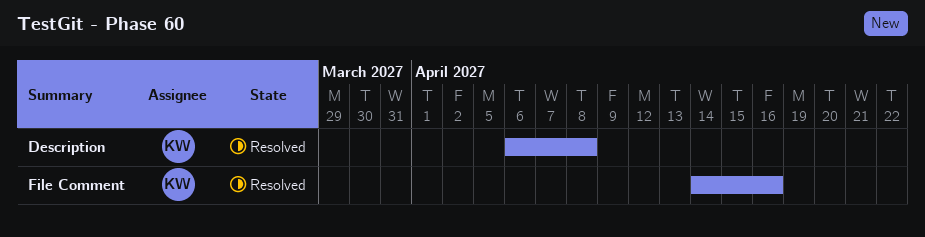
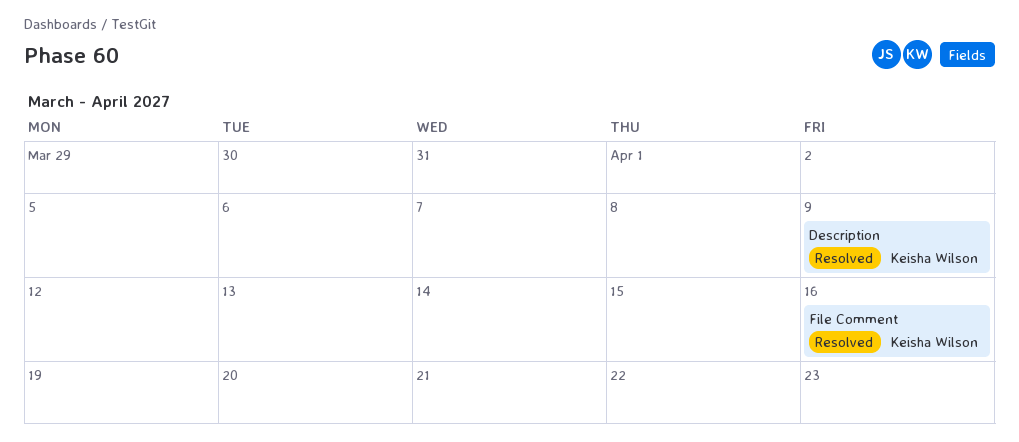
Description, due: Apr 8 -> Apr 9

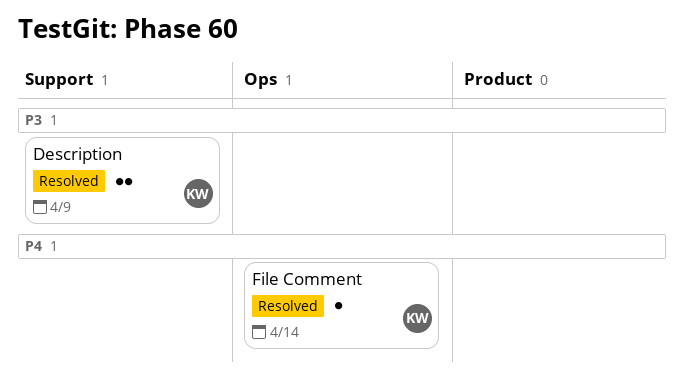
File Comment, due: Apr 16 -> Apr 14

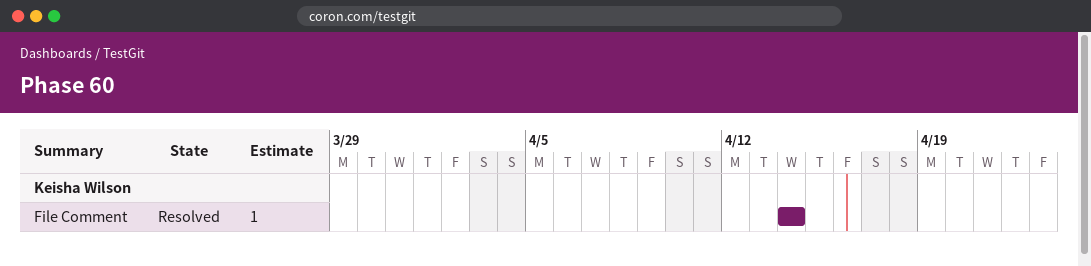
Description: present -> none

